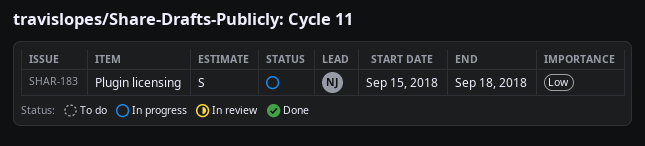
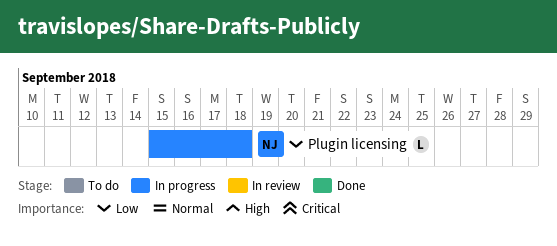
Plugin licensing, estimate: S -> L

